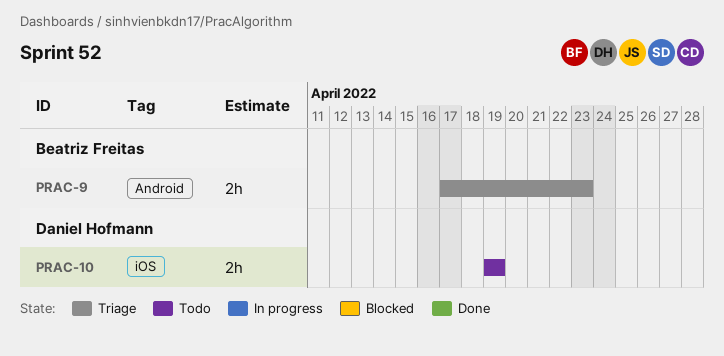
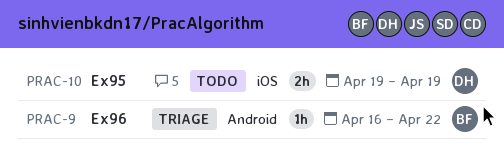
PRAC-9, estimate: 2h -> 1h
PRAC-9, start: Apr 17 -> Apr 16
PRAC-9, due: Apr 23 -> Apr 22

